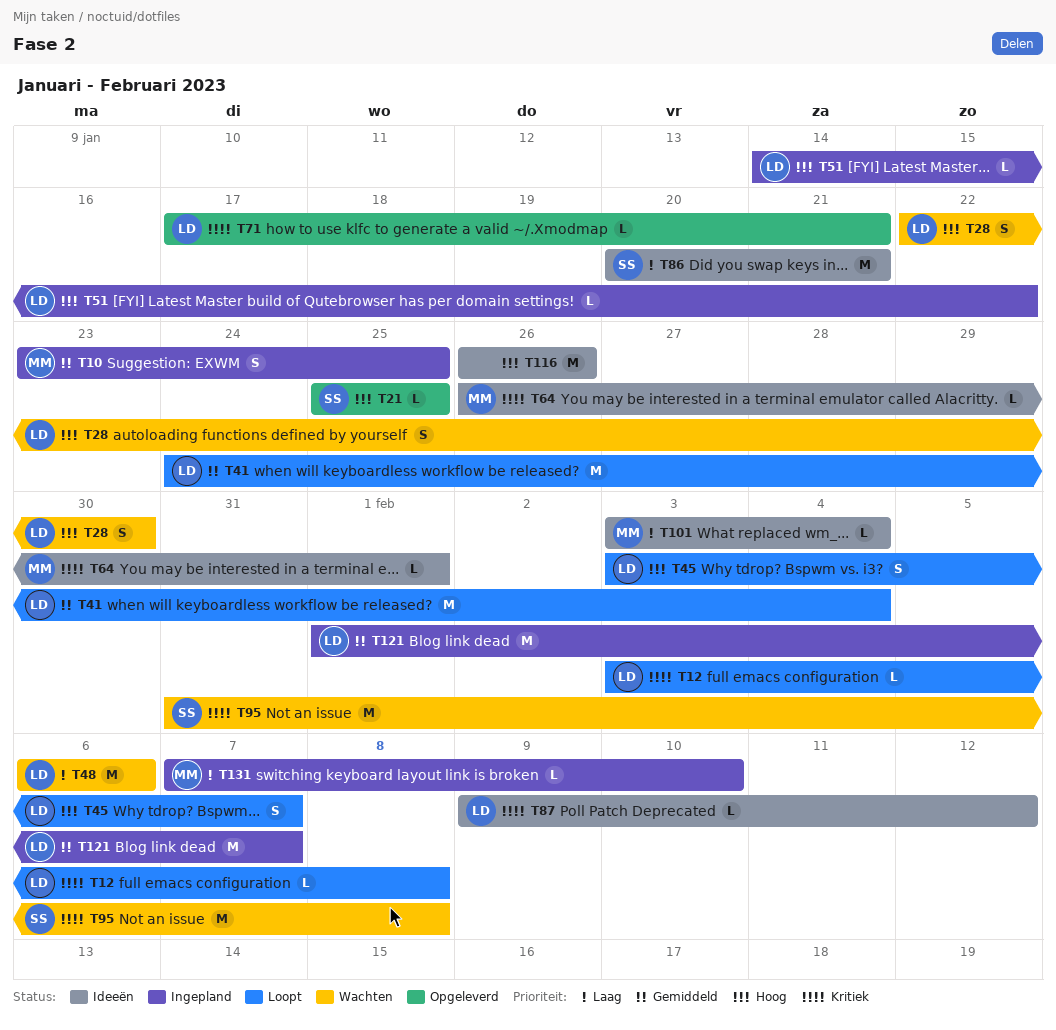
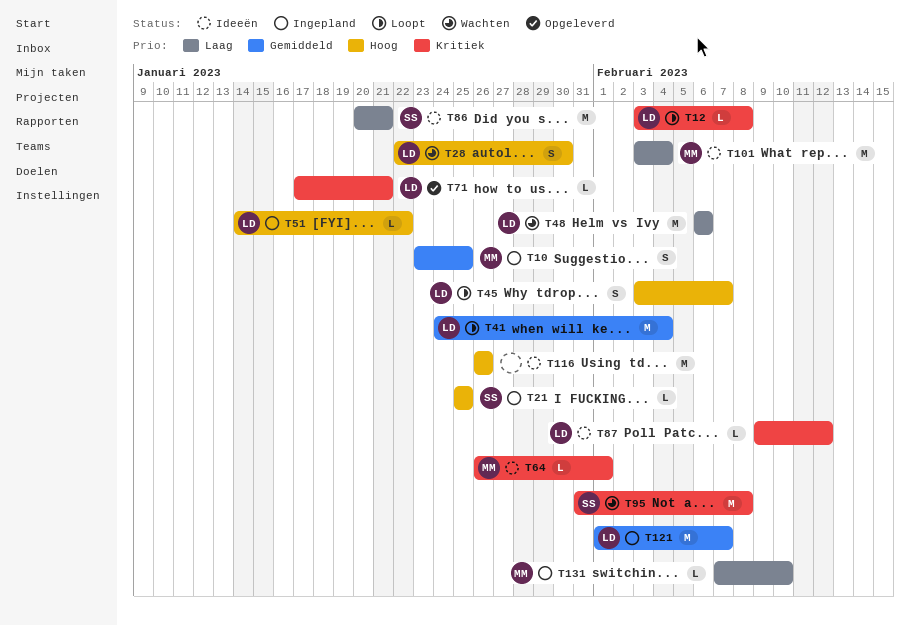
T21, status: Opgeleverd -> Ingepland
T101, estimate: L -> M

